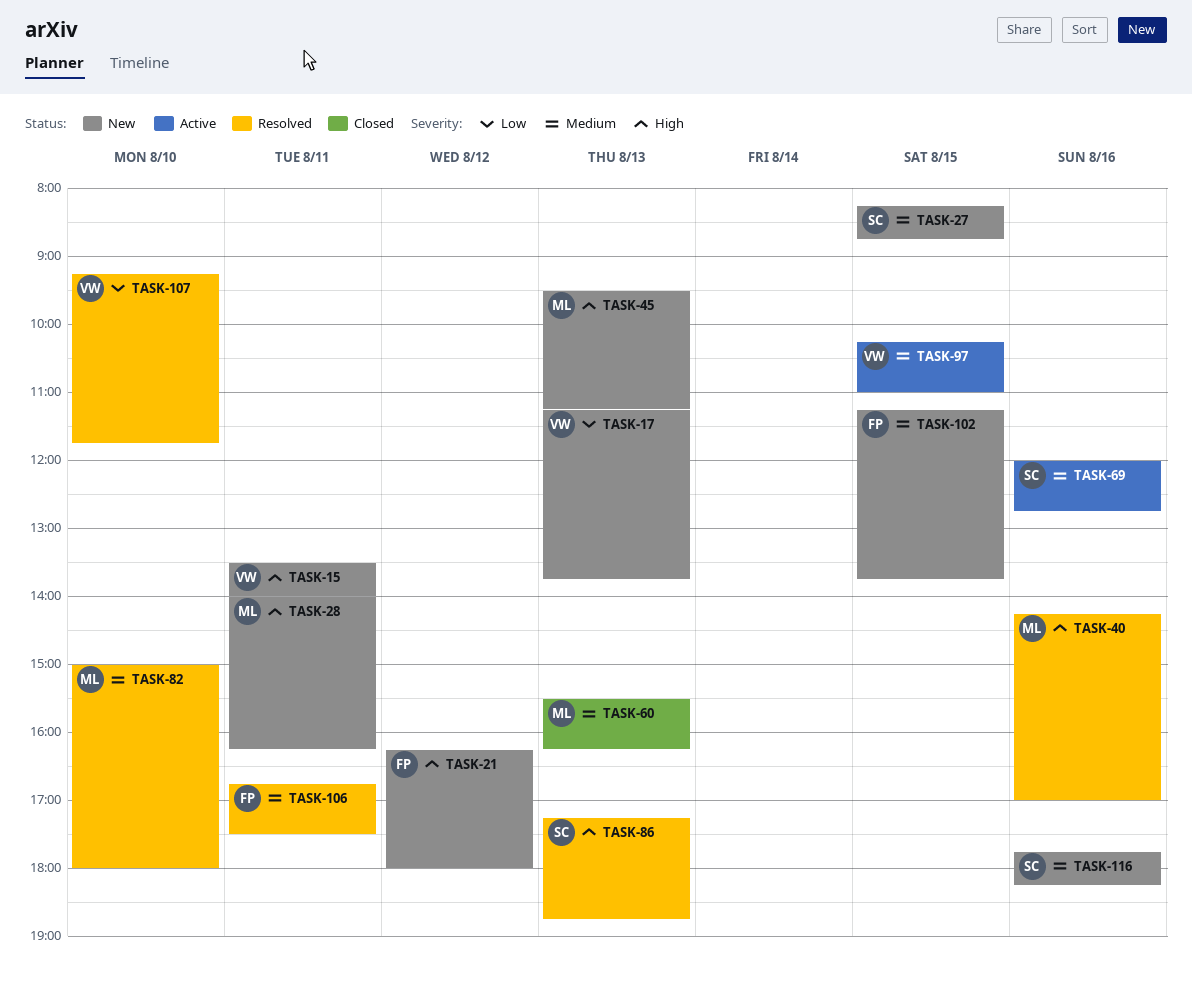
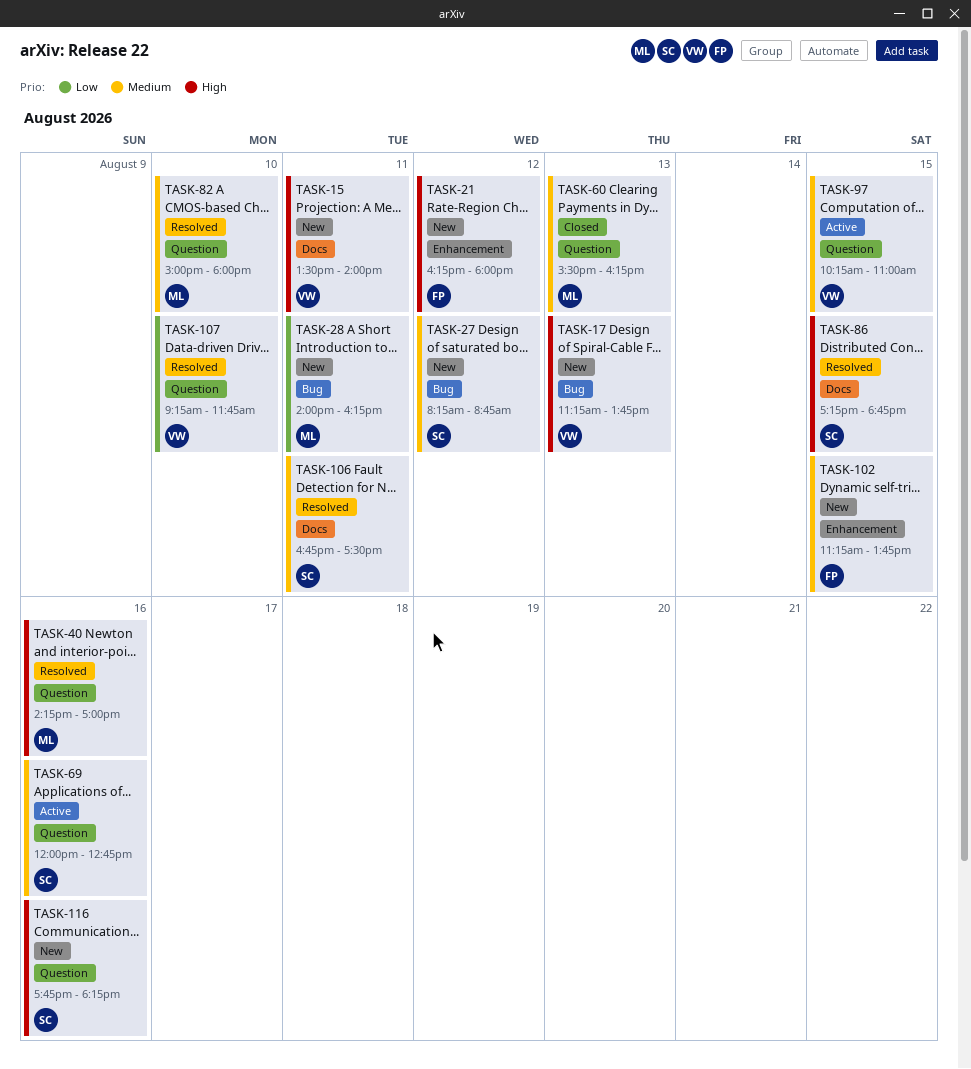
TASK-17, priority: Low -> High
TASK-27, day: Aug 15 -> Aug 12
TASK-28, priority: High -> Low
TASK-45: present -> none
TASK-86, day: Aug 13 -> Aug 15
TASK-106, owner: FP -> SC
TASK-116, priority: Medium -> High

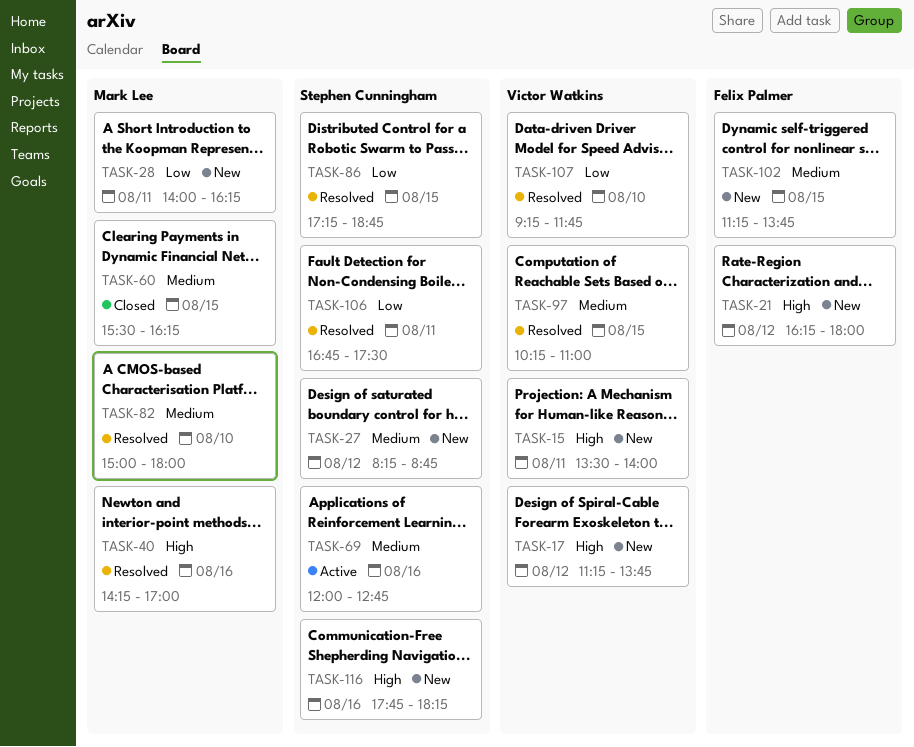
TASK-17, day: Aug 13 -> Aug 12
TASK-60, day: Aug 13 -> Aug 15
TASK-86, priority: High -> Low
TASK-97, status: Active -> Resolved
TASK-106, priority: Medium -> Low

